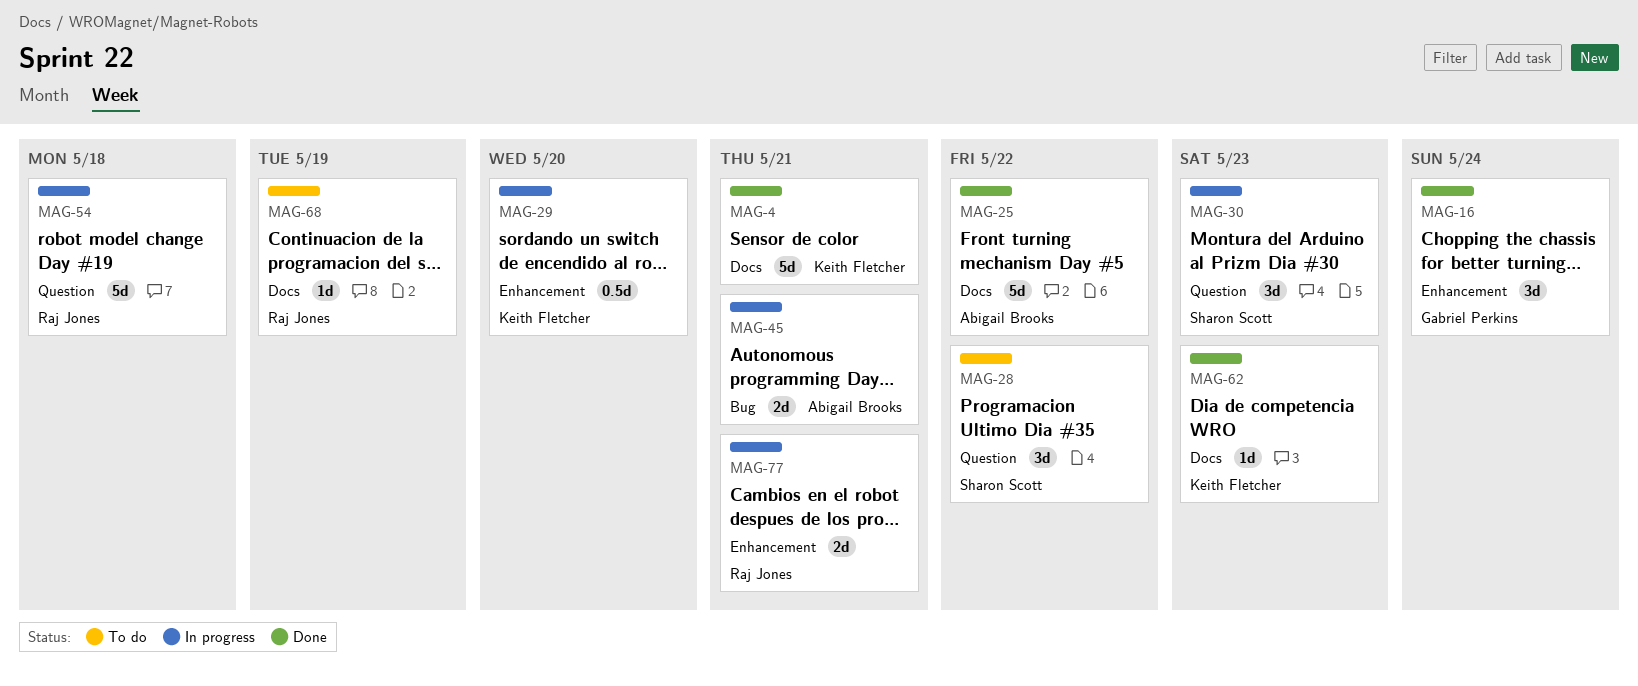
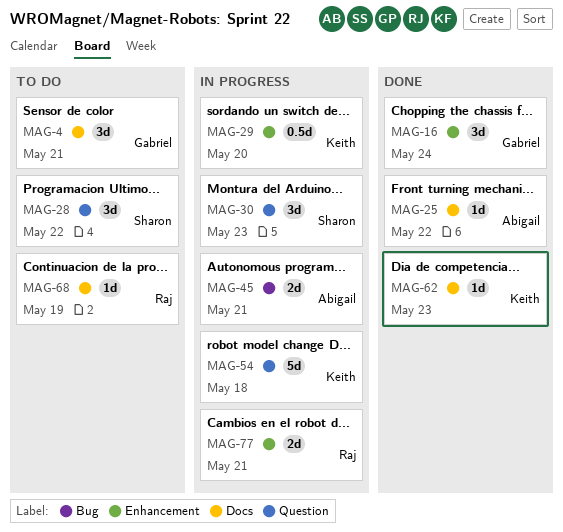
MAG-4, status: Done -> To do
MAG-4, owner: Keith Fletcher -> Gabriel Perkins
MAG-4, estimate: 5d -> 3d
MAG-25, estimate: 5d -> 1d
MAG-54, owner: Raj Jones -> Keith Fletcher

